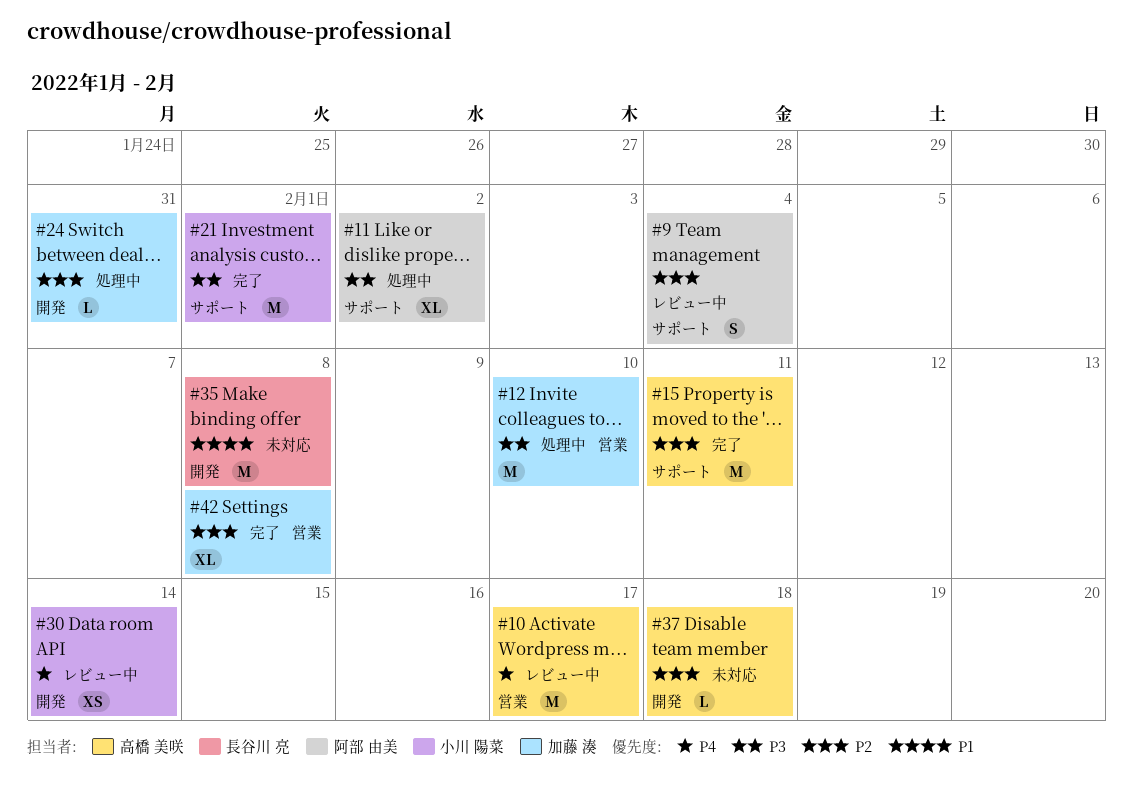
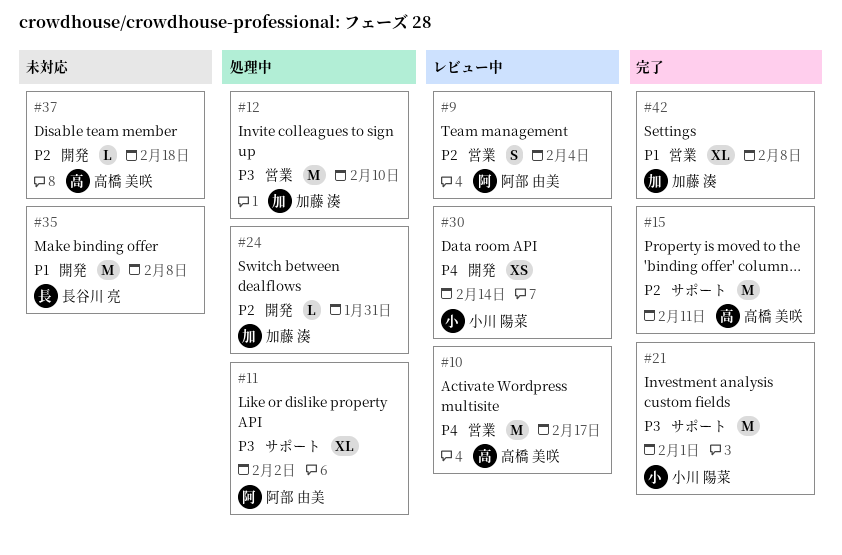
#9, label: サポート -> 営業
#42, priority: P2 -> P1

